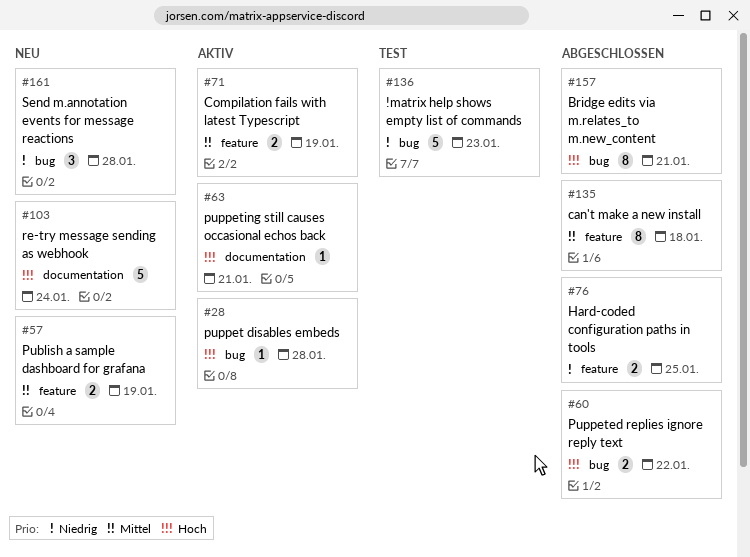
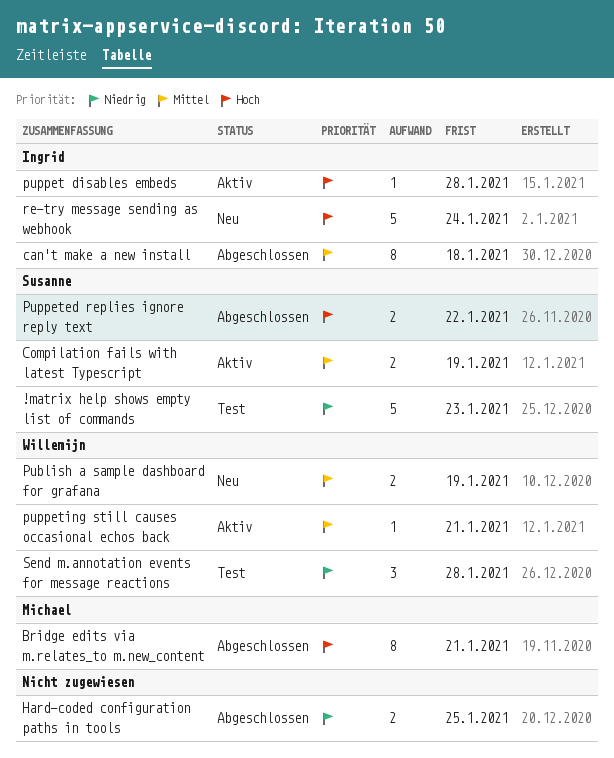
puppeting still causes occasional echos back, priority: Hoch -> Mittel
Send m.annotation events for message reactions, status: Neu -> Test

